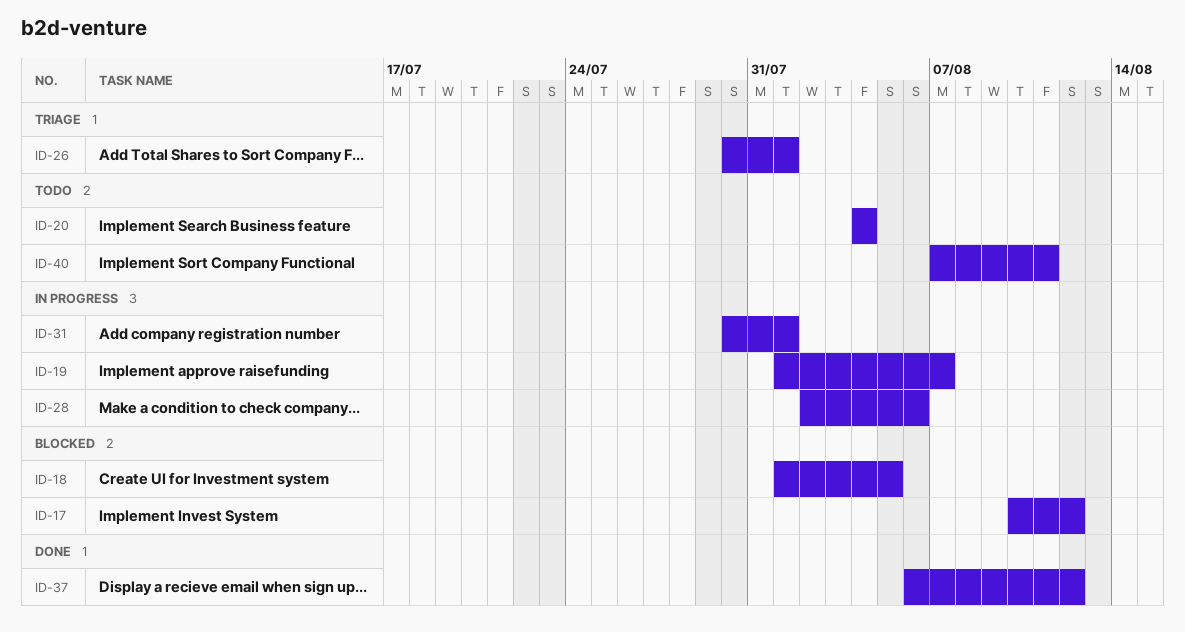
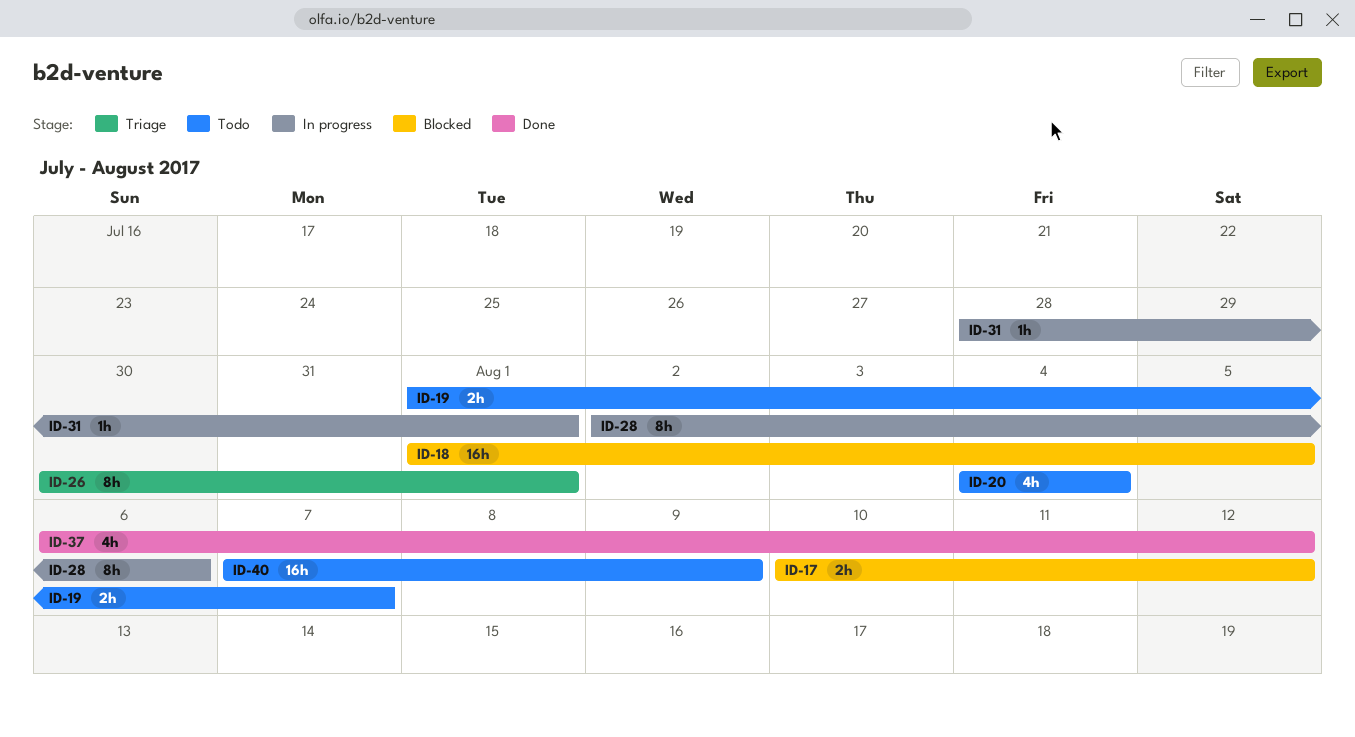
ID-19, status: In progress -> Todo
ID-31, start: Jul 30 -> Jul 28
ID-40, due: Aug 11 -> Aug 9

